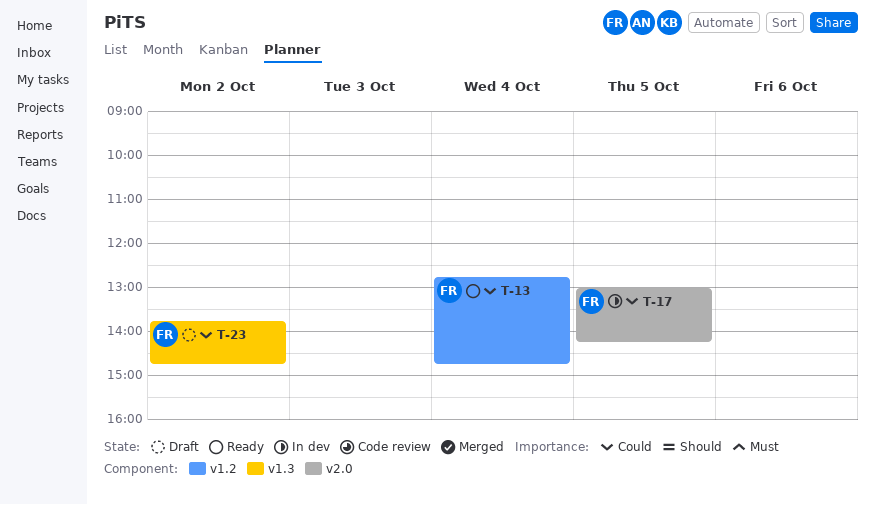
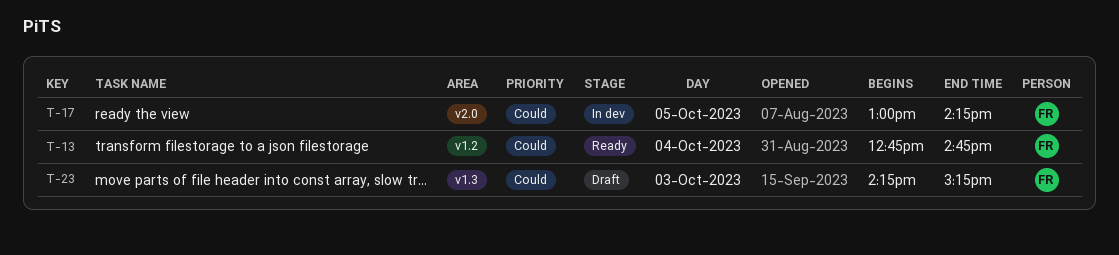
T-23, day: Oct 2 -> Oct 3
T-23, begins: 13:45 -> 14:15
T-23, ends: 14:45 -> 15:15

